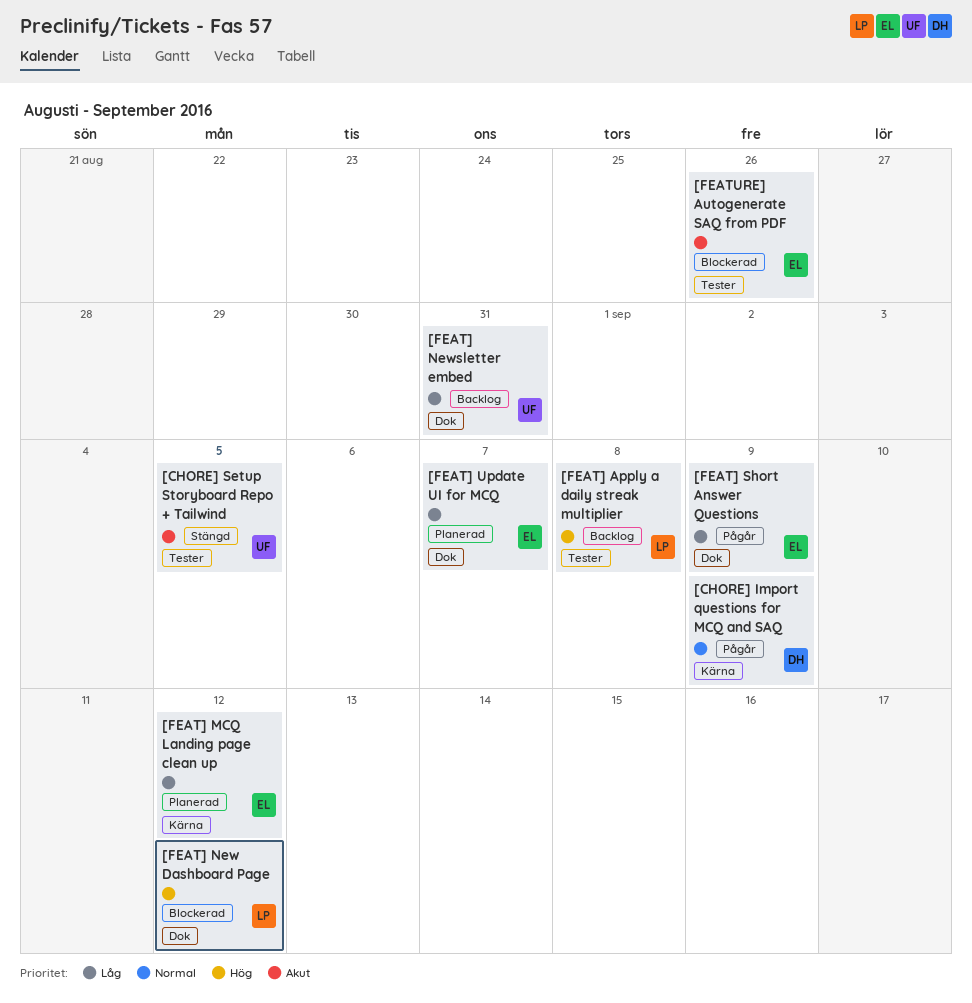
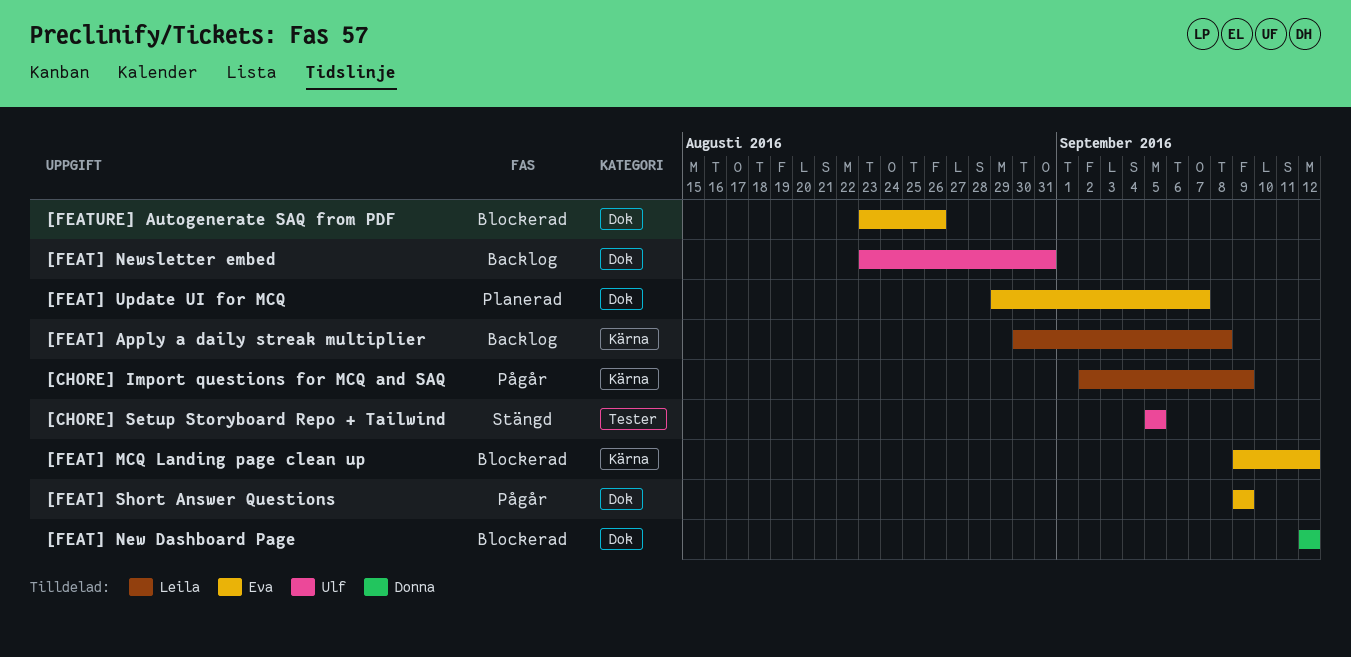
[CHORE] Import questions for MCQ and SAQ, owner: Donna -> Leila
[FEAT] Apply a daily streak multiplier, label: Tester -> Kärna
[FEAT] MCQ Landing page clean up, status: Planerad -> Blockerad
[FEAT] New Dashboard Page, owner: Leila -> Donna
[FEATURE] Autogenerate SAQ from PDF, label: Tester -> Dok

